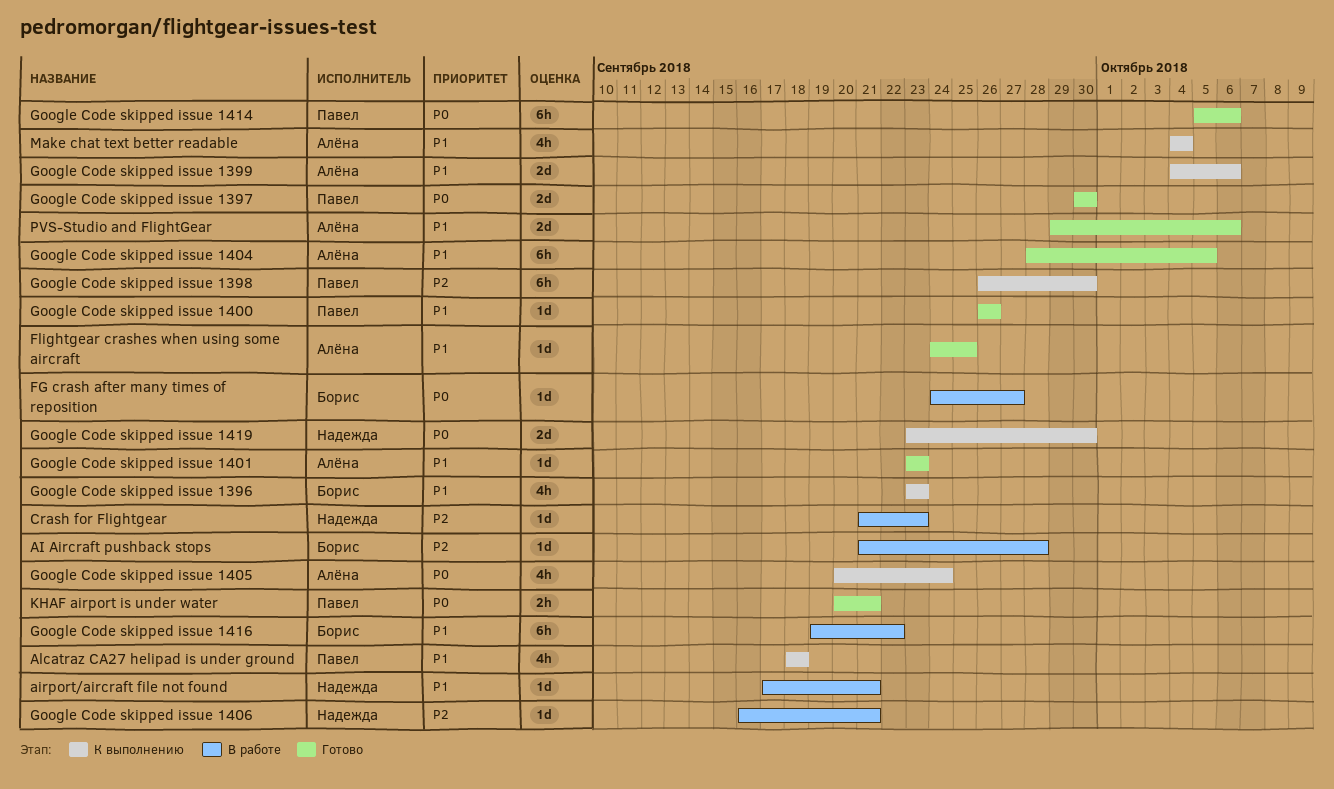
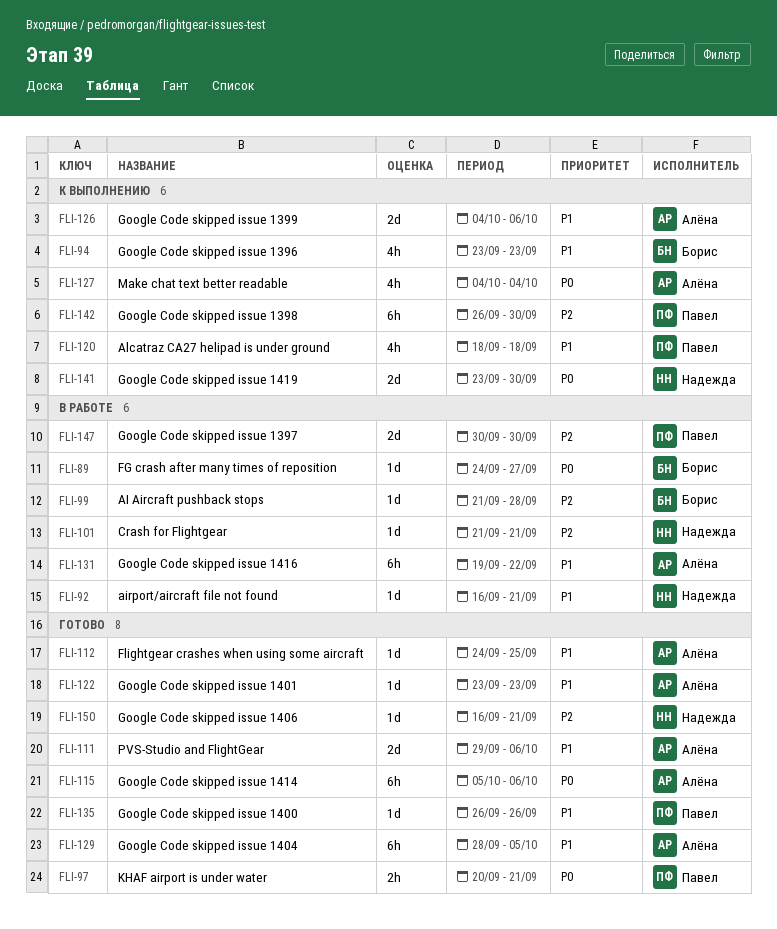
airport/aircraft file not found, start: Sep 17 -> Sep 16
Crash for Flightgear, due: Sep 23 -> Sep 21
Google Code skipped issue 1397, status: Готово -> В работе
Google Code skipped issue 1397, priority: P0 -> P2
Google Code skipped issue 1405: present -> none
Google Code skipped issue 1406, status: В работе -> Готово
Google Code skipped issue 1414, owner: Павел -> Алёна
Google Code skipped issue 1416, owner: Борис -> Алёна
Make chat text better readable, priority: P1 -> P0

